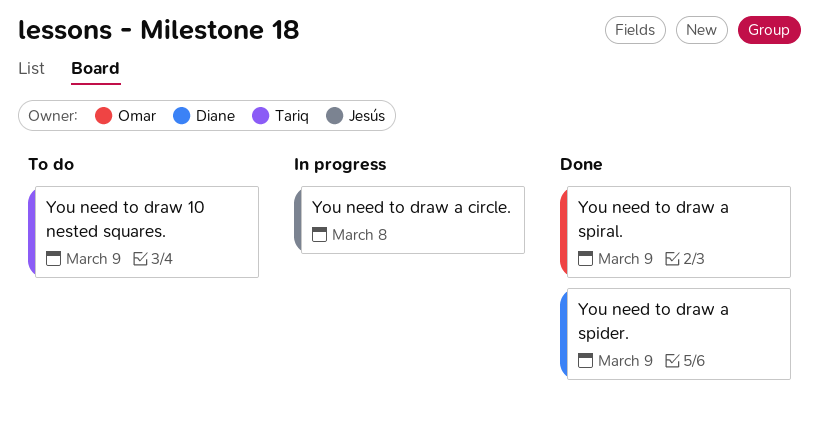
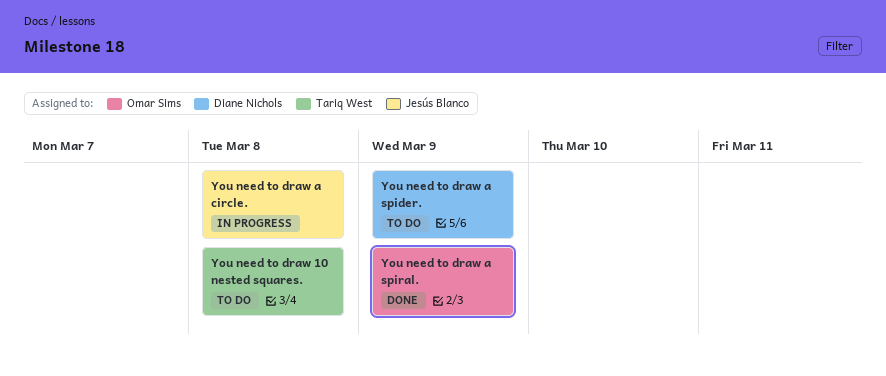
You need to draw 10 nested squares., due: Mar 9 -> Mar 8
You need to draw a spider., status: Done -> To do

